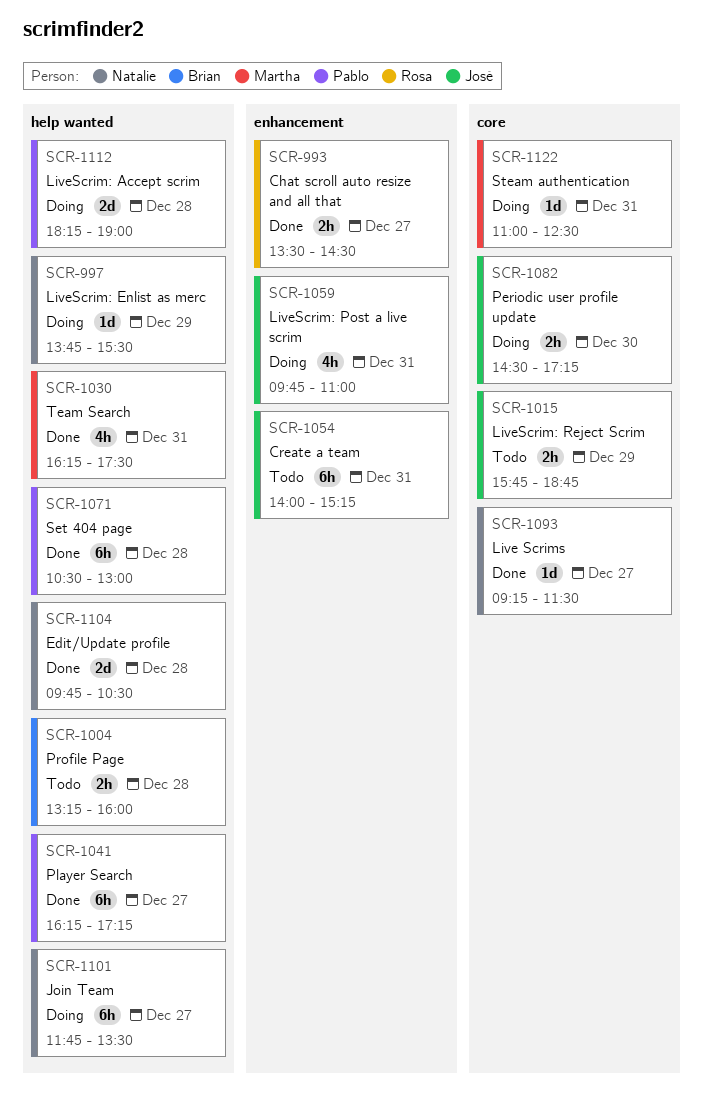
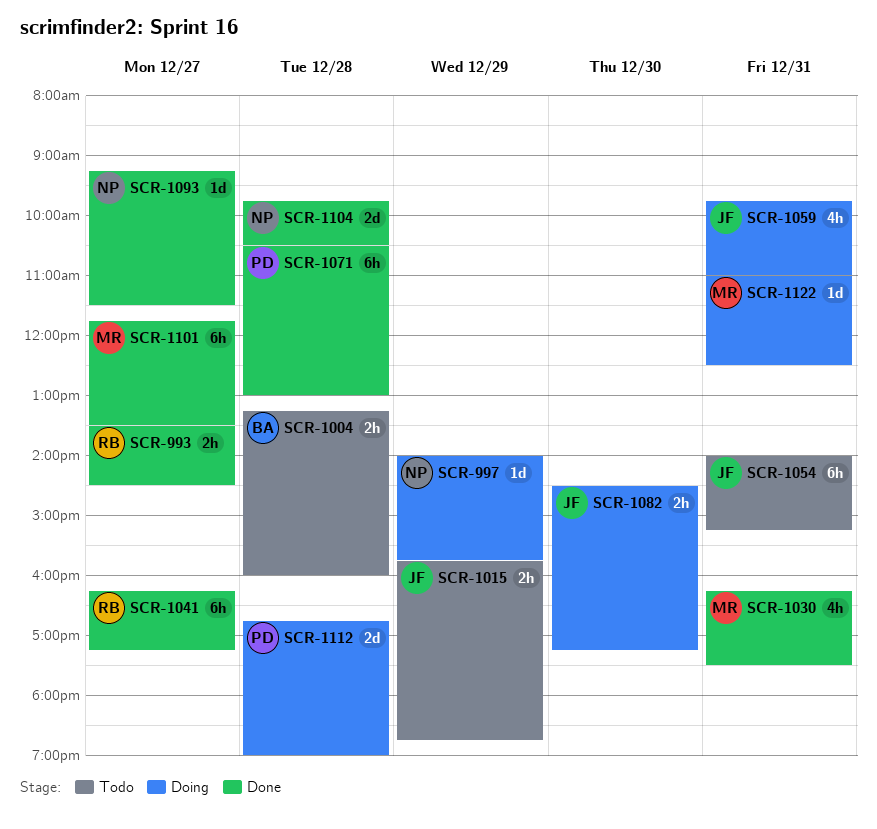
SCR-997, begins: 13:45 -> 14:00
SCR-997, ends: 15:30 -> 15:45
SCR-1041, owner: Pablo -> Rosa
SCR-1101, status: Doing -> Done
SCR-1101, owner: Natalie -> Martha
SCR-1112, begins: 18:15 -> 16:45

